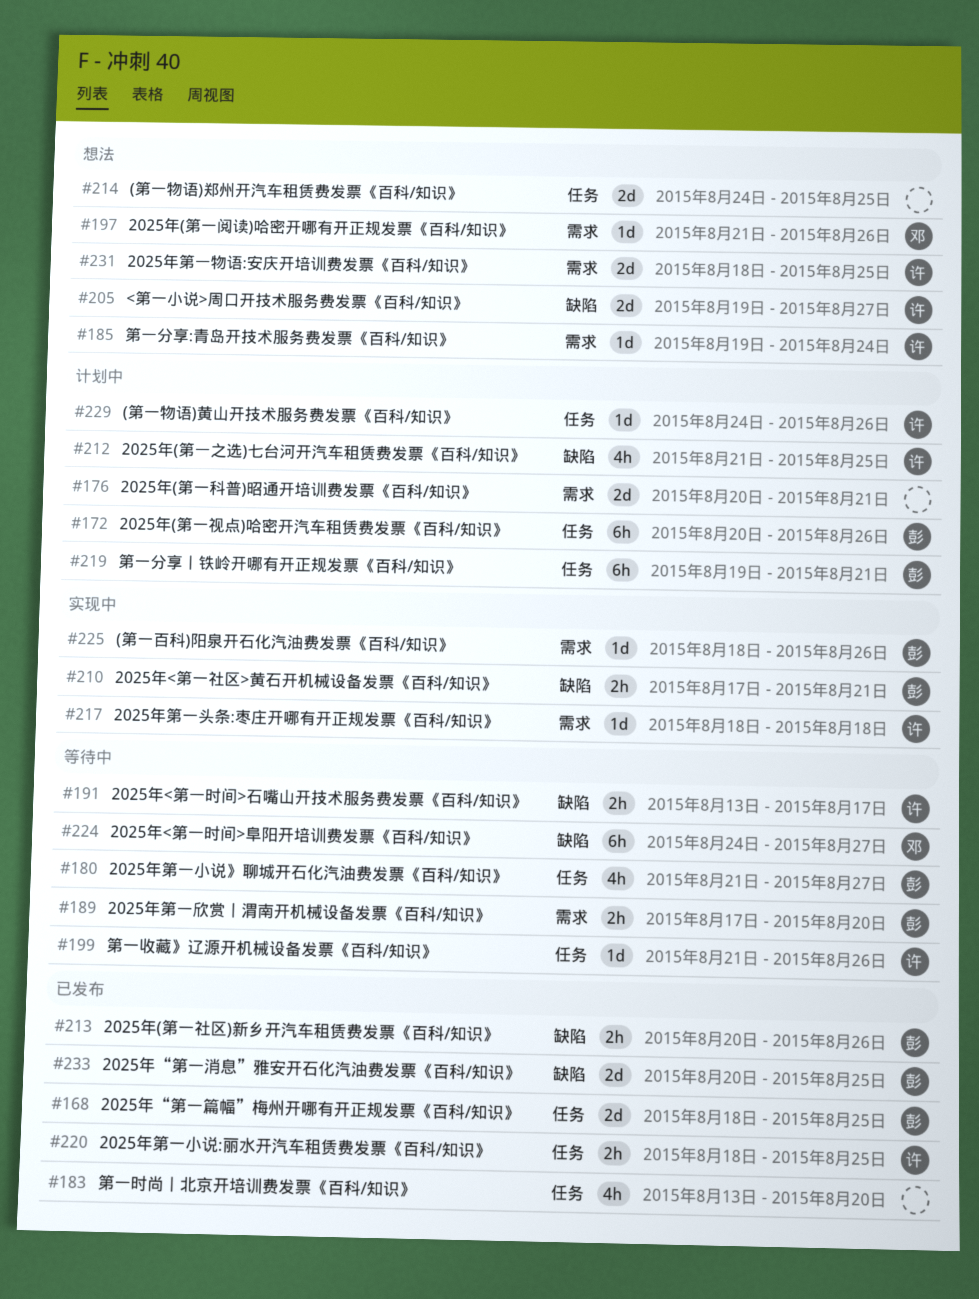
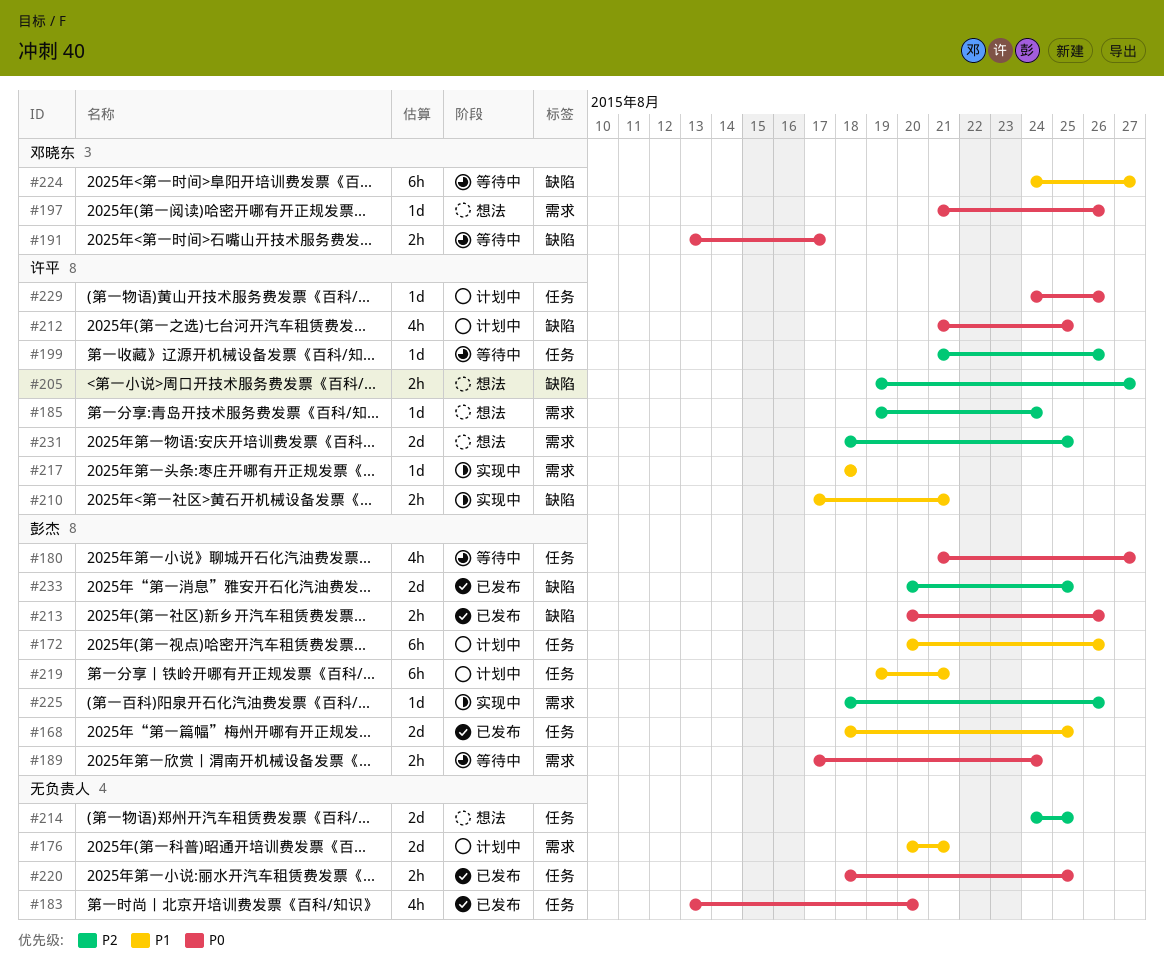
#189, due: Aug 20 -> Aug 24
#191, owner: 许平 -> 邓晓东
#205, estimate: 2d -> 2h
#210, owner: 彭杰 -> 许平
#220, owner: 许平 -> none

